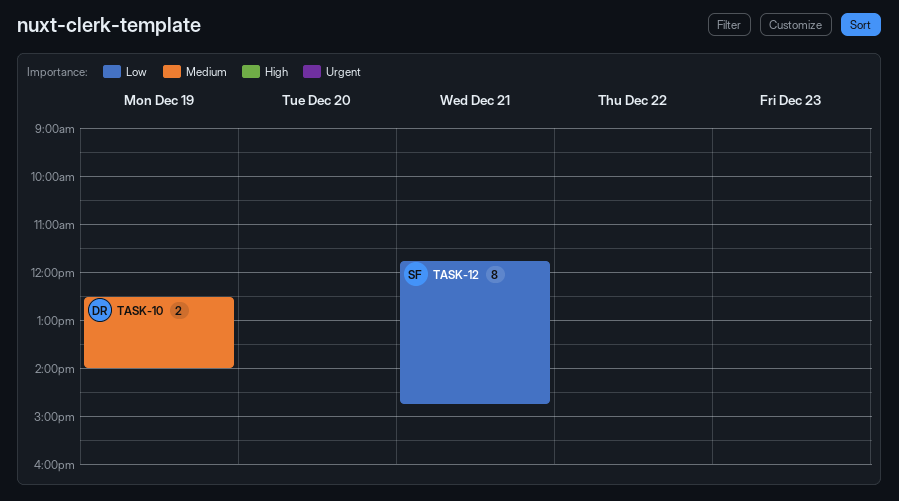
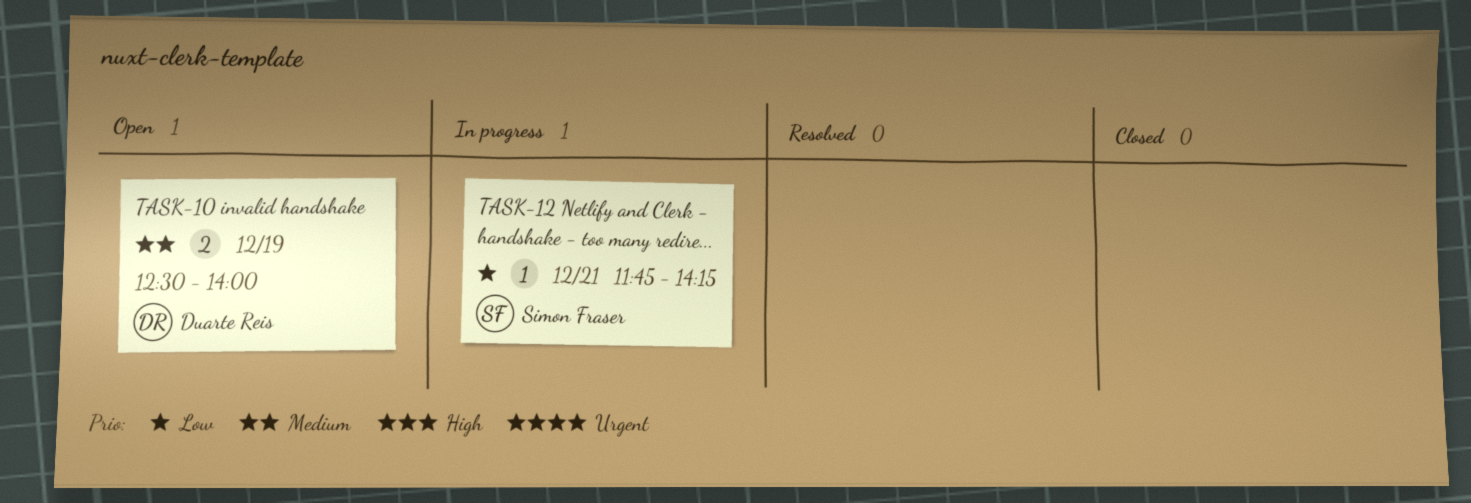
TASK-12, estimate: 8 -> 1
TASK-12, ends: 14:45 -> 14:15

